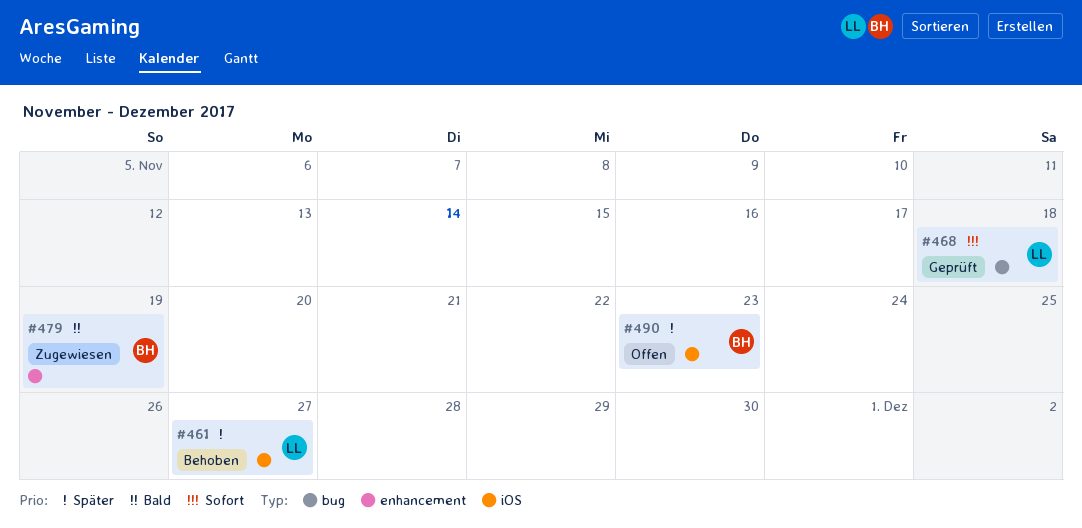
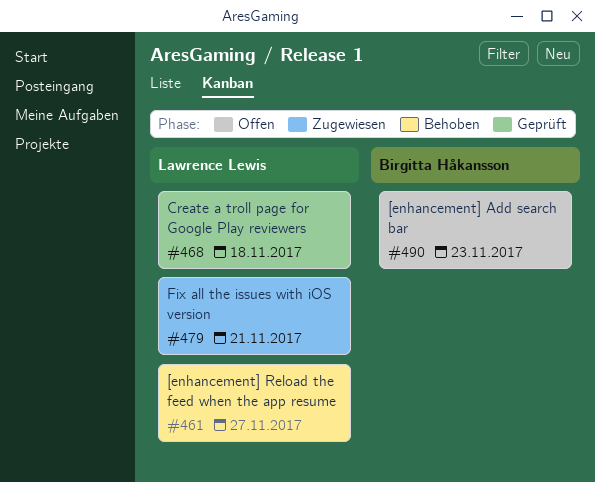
#479, owner: Birgitta Håkansson -> Lawrence Lewis
#479, due: Nov 19 -> Nov 21

